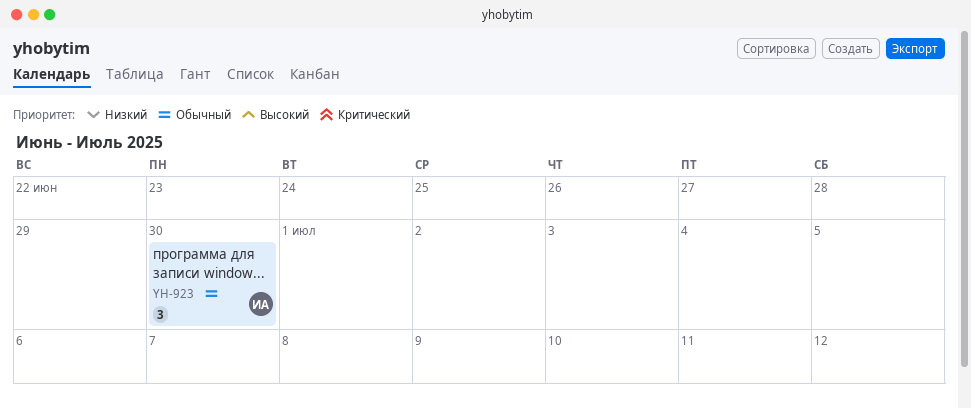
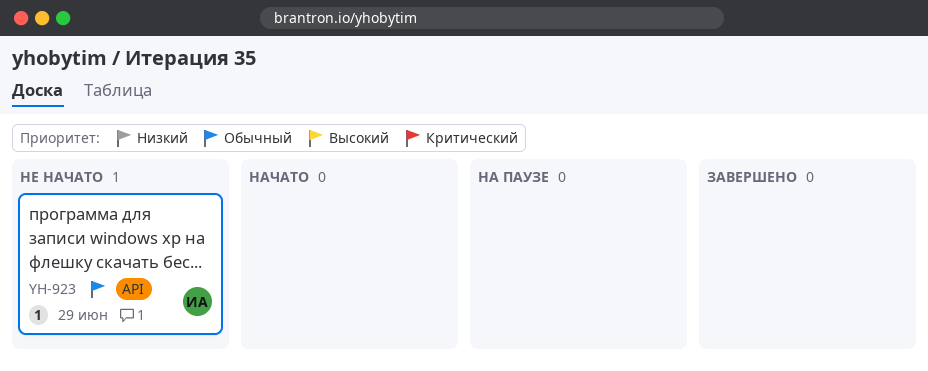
YH-923, estimate: 3 -> 1
YH-923, due: Jun 30 -> Jun 29

